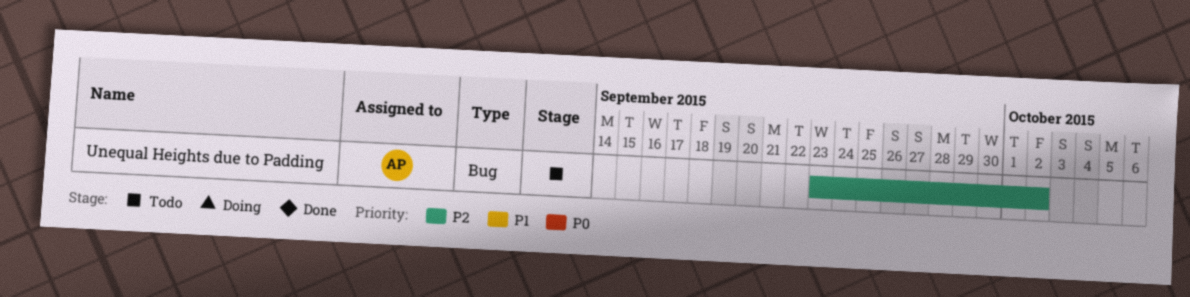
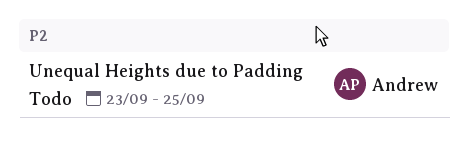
Unequal Heights due to Padding, due: Oct 2 -> Sep 25

